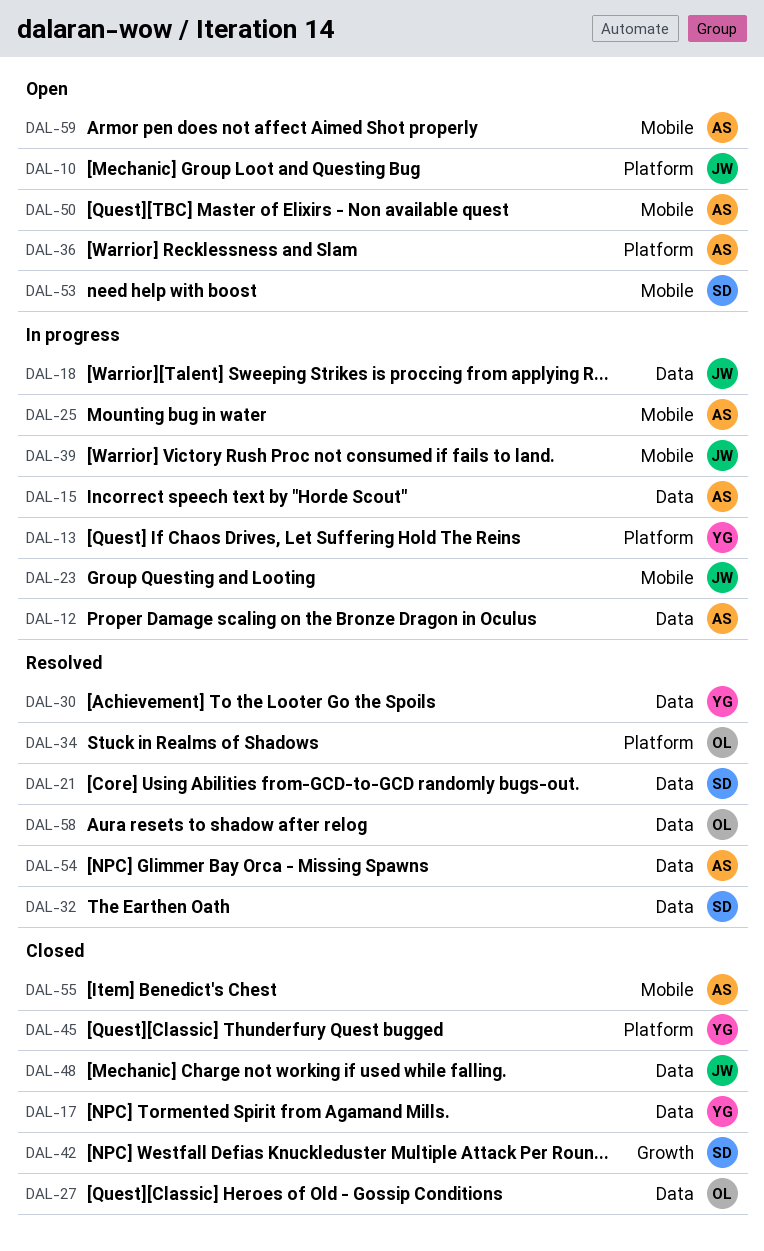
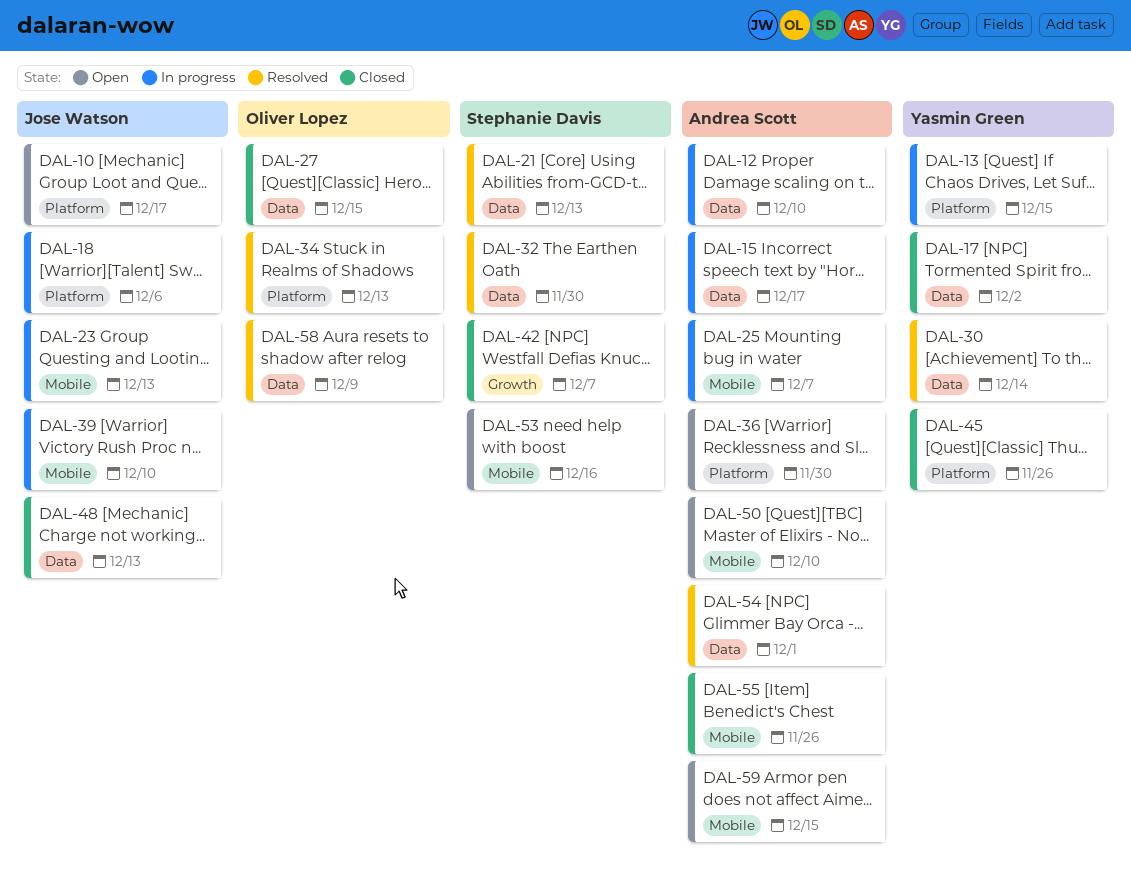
DAL-18, label: Data -> Platform

